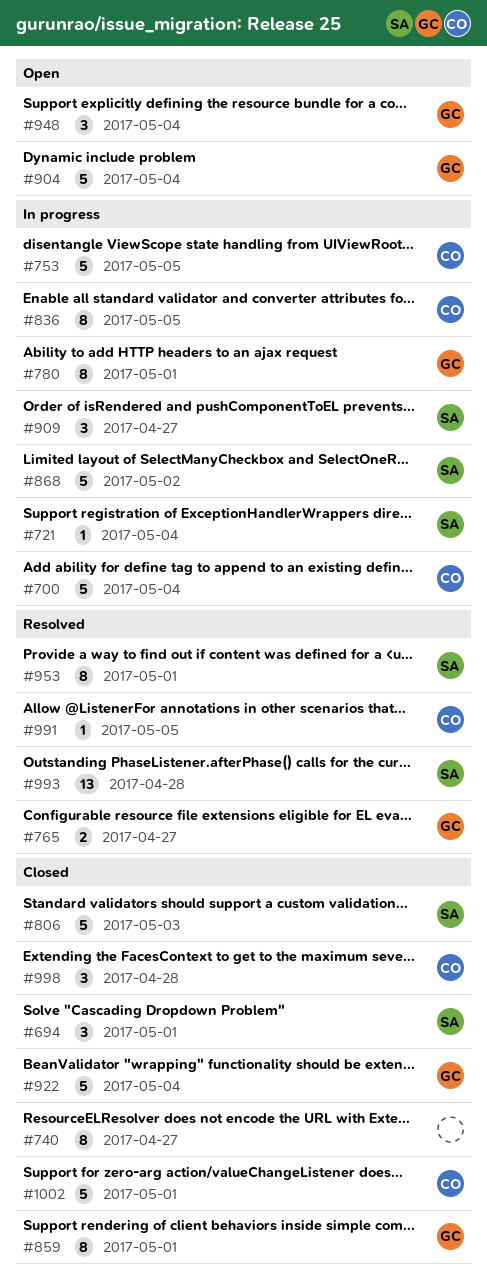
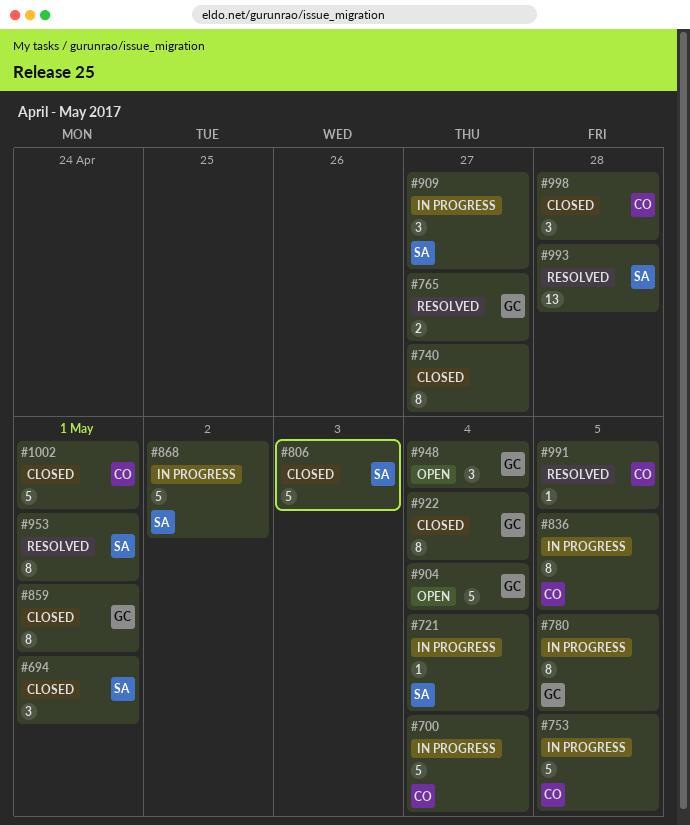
#780, due: May 1 -> May 5
#922, estimate: 5 -> 8

